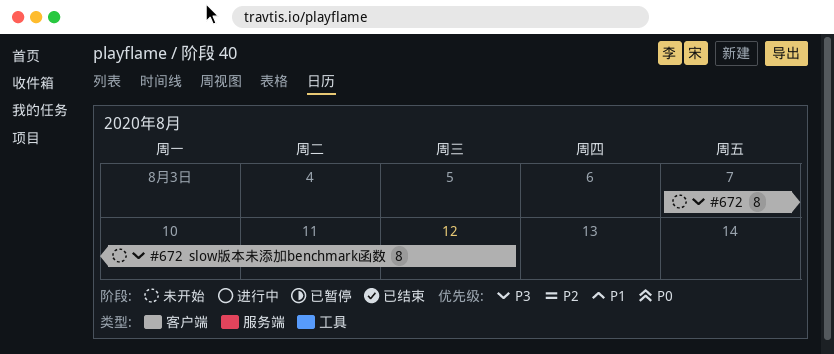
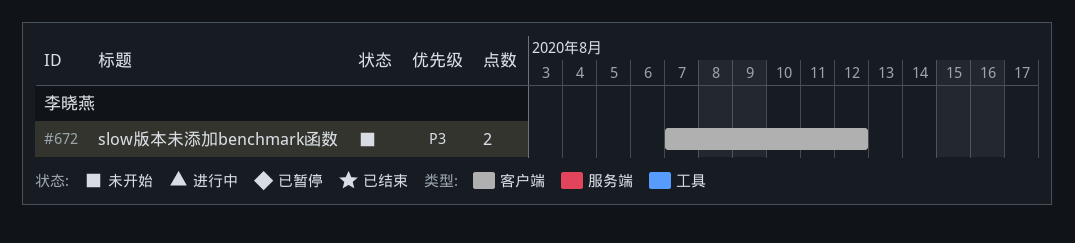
#672, estimate: 8 -> 2

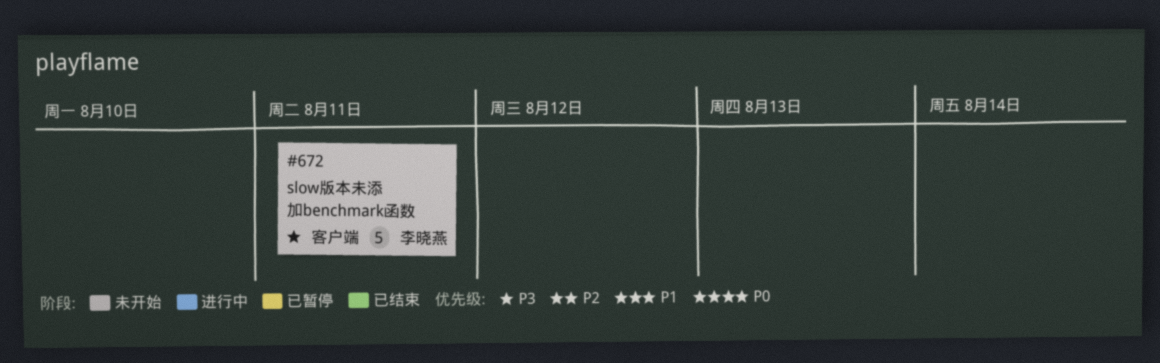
#672, estimate: 2 -> 5
#672, due: Aug 12 -> Aug 11

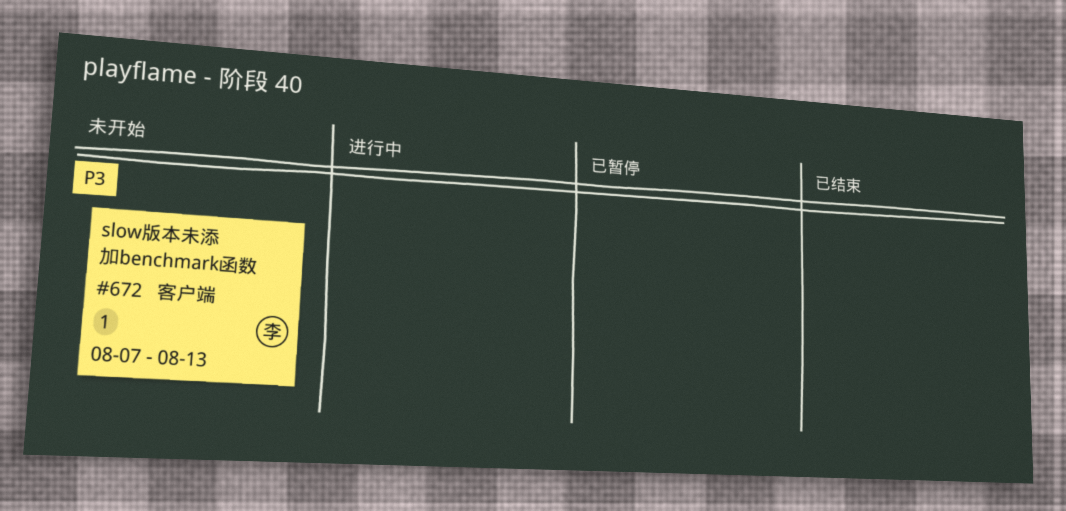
#672, estimate: 5 -> 1
#672, due: Aug 11 -> Aug 13

